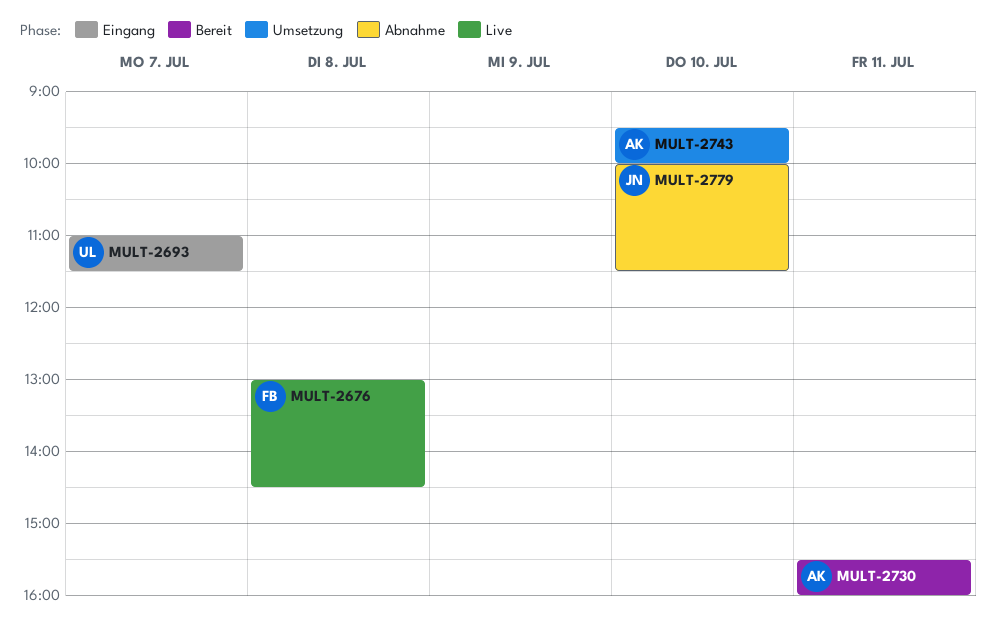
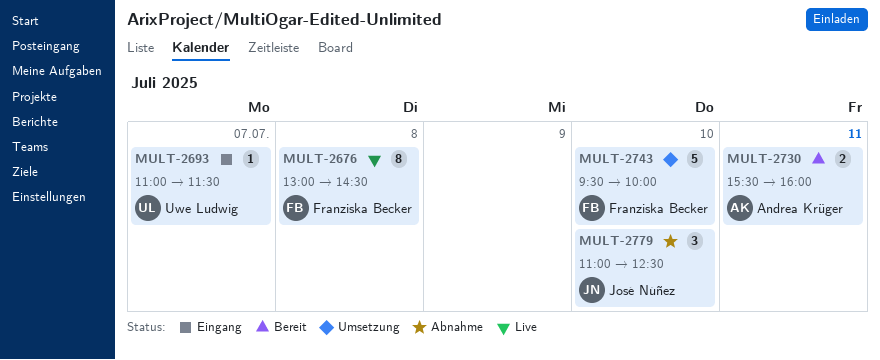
MULT-2743, owner: Andrea Krüger -> Franziska Becker
MULT-2779, begins: 10:00 -> 11:00
MULT-2779, ends: 11:30 -> 12:30

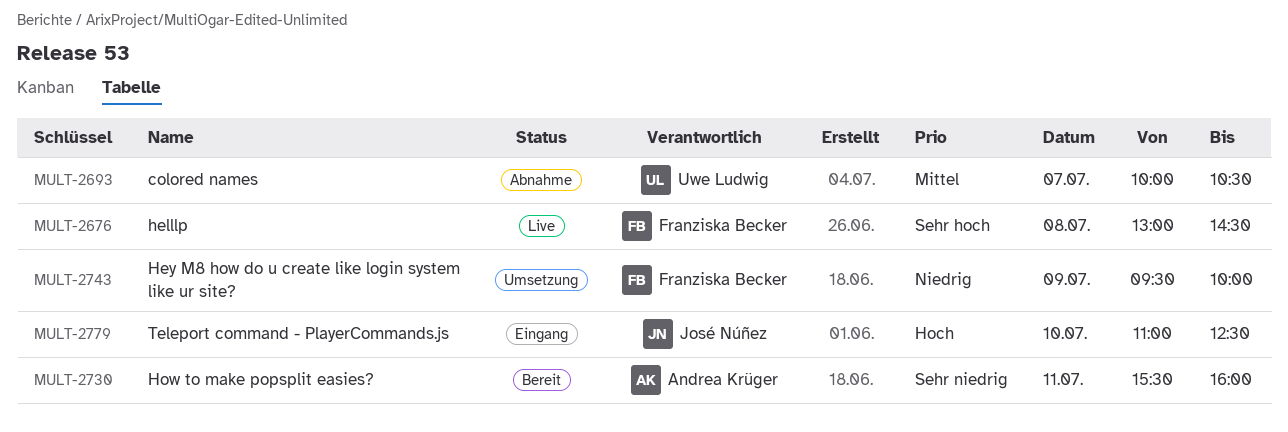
MULT-2693, status: Eingang -> Abnahme
MULT-2693, begins: 11:00 -> 10:00
MULT-2693, ends: 11:30 -> 10:30
MULT-2743, day: Jul 10 -> Jul 9
MULT-2779, status: Abnahme -> Eingang

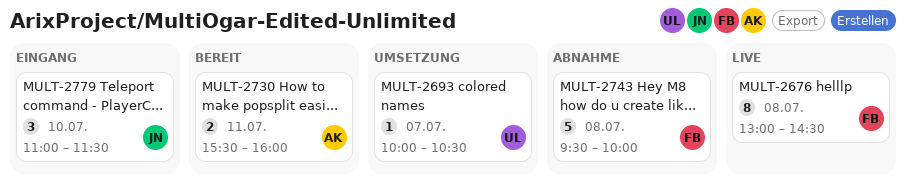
MULT-2693, status: Abnahme -> Umsetzung
MULT-2743, status: Umsetzung -> Abnahme
MULT-2743, day: Jul 9 -> Jul 8
MULT-2779, ends: 12:30 -> 11:30

